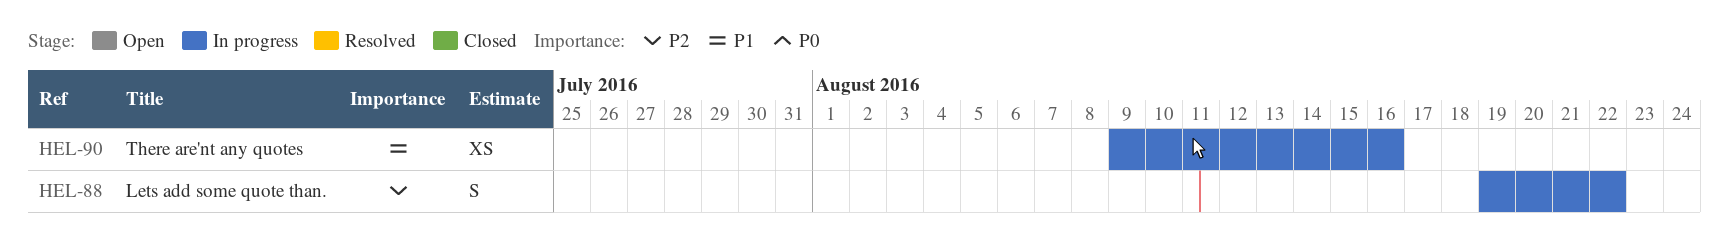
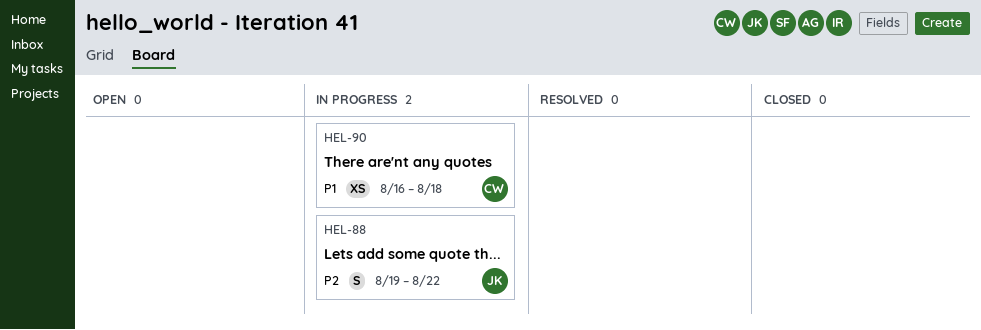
HEL-90, start: Aug 9 -> Aug 16
HEL-90, due: Aug 16 -> Aug 18

